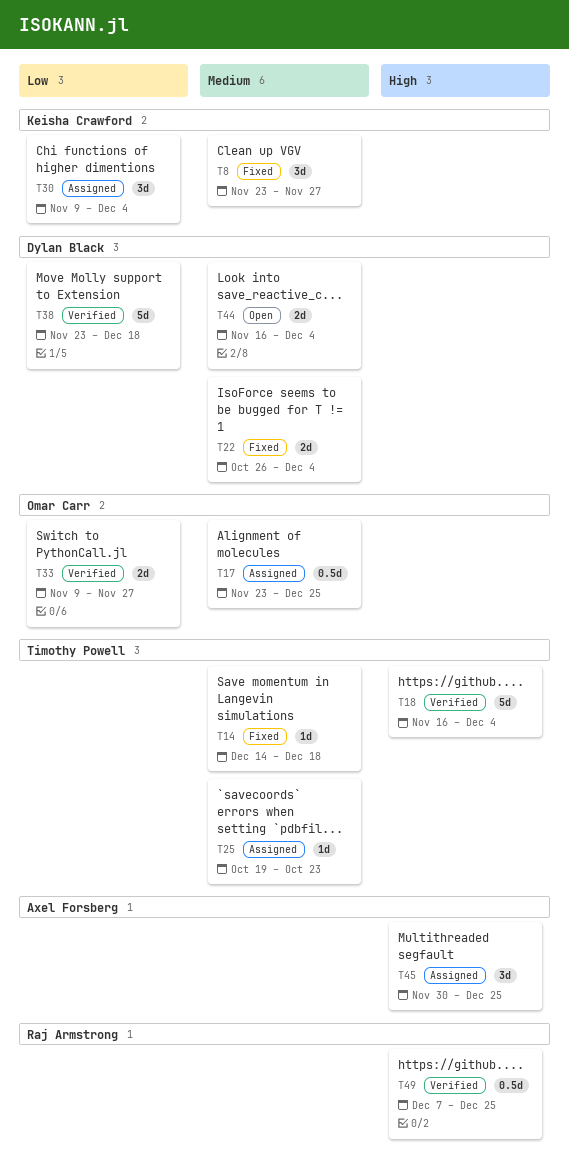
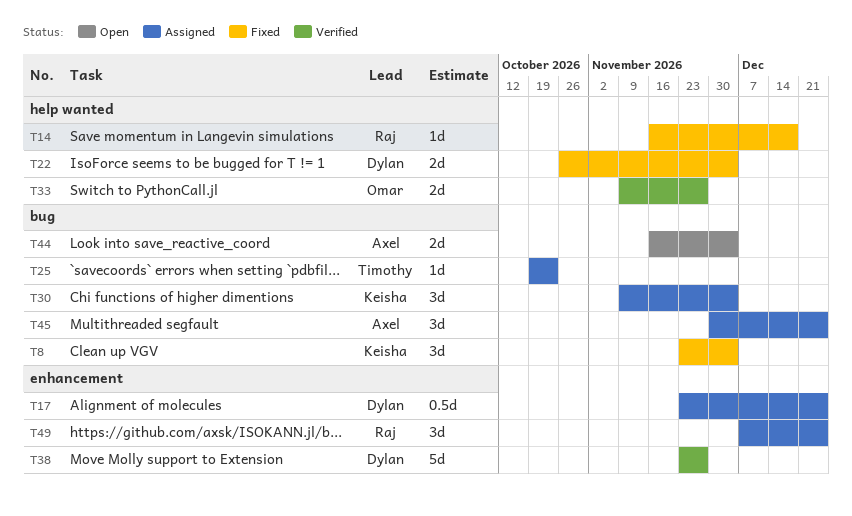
T8, due: Nov 27 -> Dec 4
T14, owner: Timothy Powell -> Raj Armstrong
T14, start: Dec 14 -> Nov 16
T17, owner: Omar Carr -> Dylan Black
T18: present -> none
T38, due: Dec 18 -> Nov 27
T44, owner: Dylan Black -> Axel Forsberg
T49, status: Verified -> Assigned
T49, estimate: 0.5d -> 3d

